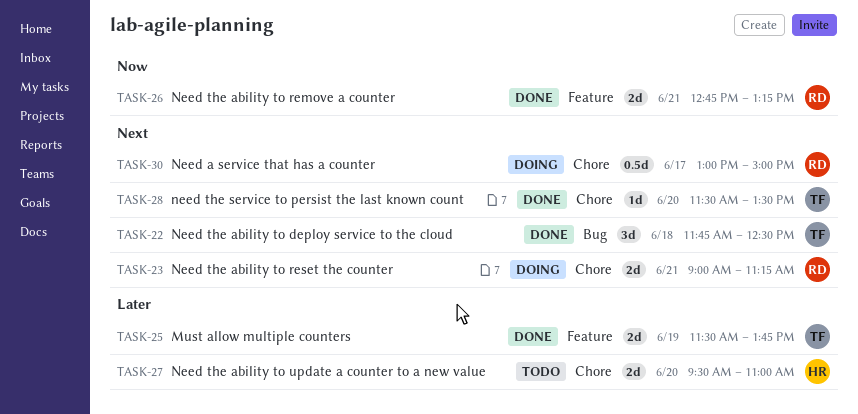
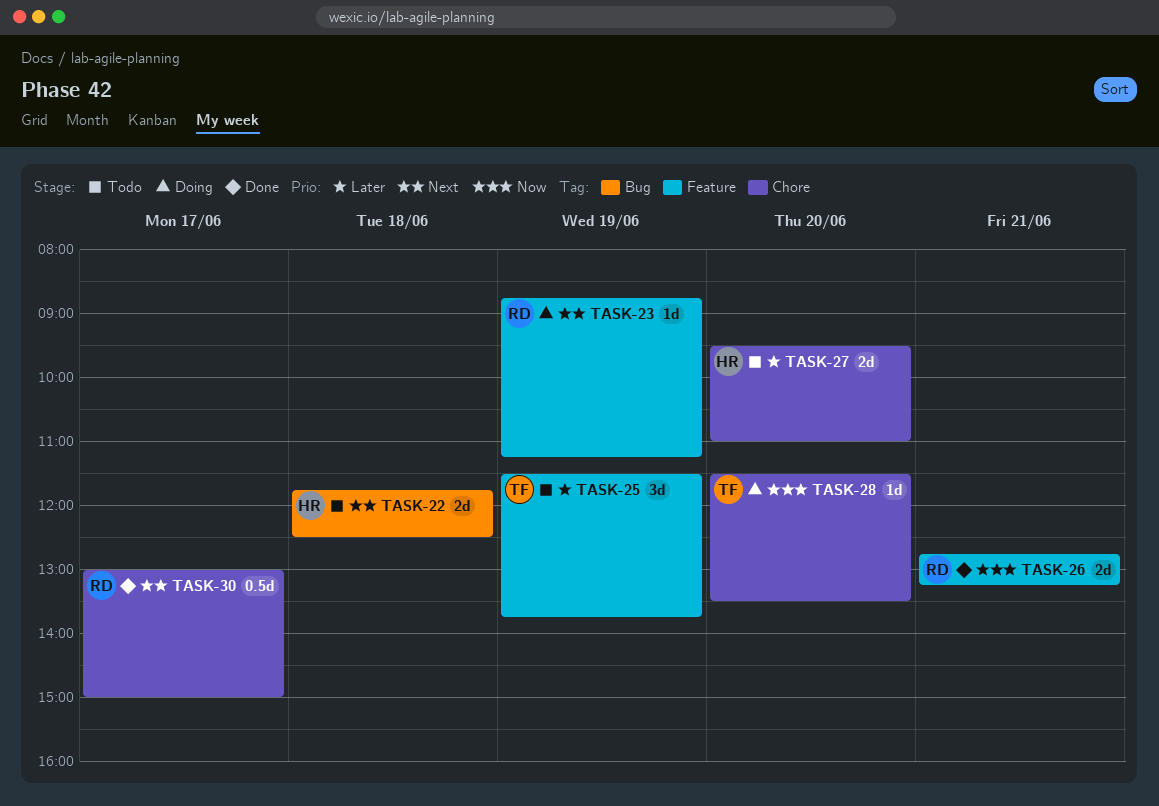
TASK-22, status: Done -> Todo
TASK-22, owner: TF -> HR
TASK-22, estimate: 3d -> 2d
TASK-23, label: Chore -> Feature
TASK-23, estimate: 2d -> 1d
TASK-23, day: Jun 21 -> Jun 19
TASK-23, begins: 09:00 -> 08:45
TASK-25, status: Done -> Todo
TASK-25, estimate: 2d -> 3d
TASK-28, status: Done -> Doing
TASK-28, priority: Next -> Now
TASK-30, status: Doing -> Done

